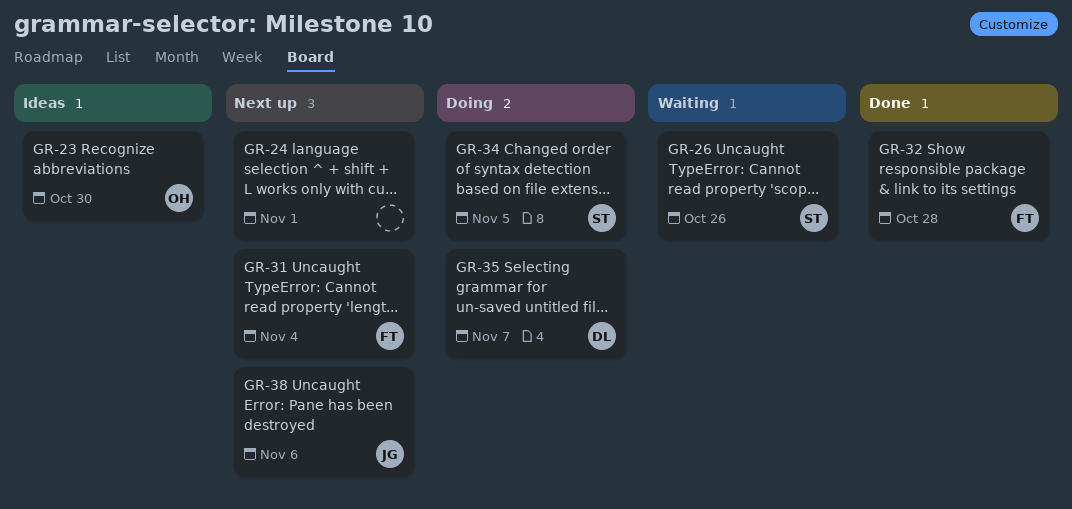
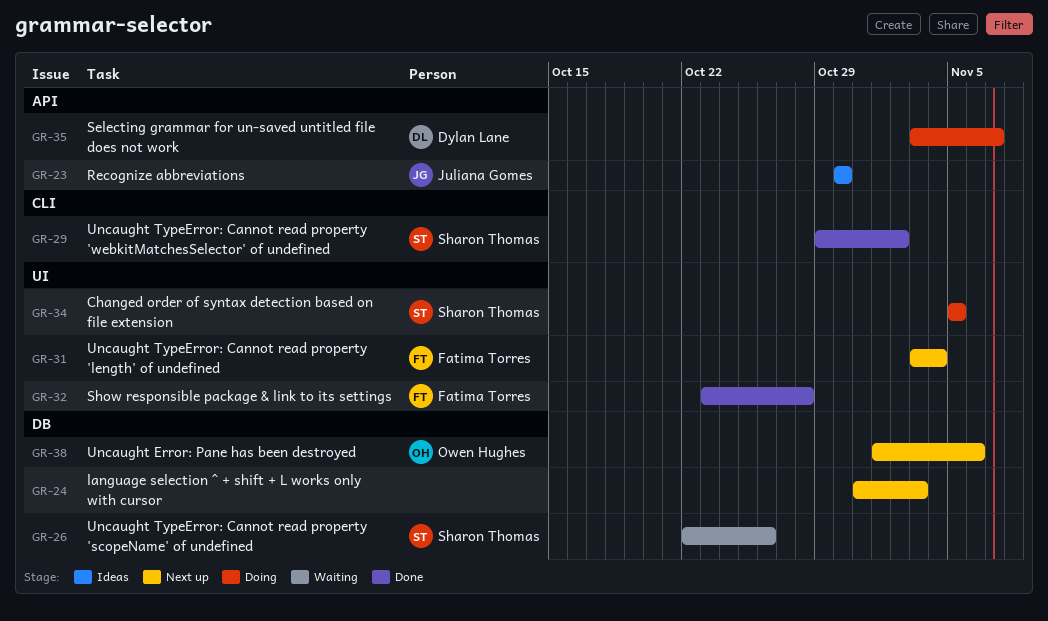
GR-23, owner: Owen Hughes -> Juliana Gomes
GR-24, due: Nov 1 -> Nov 3
GR-29: none -> present
GR-38, owner: Juliana Gomes -> Owen Hughes

